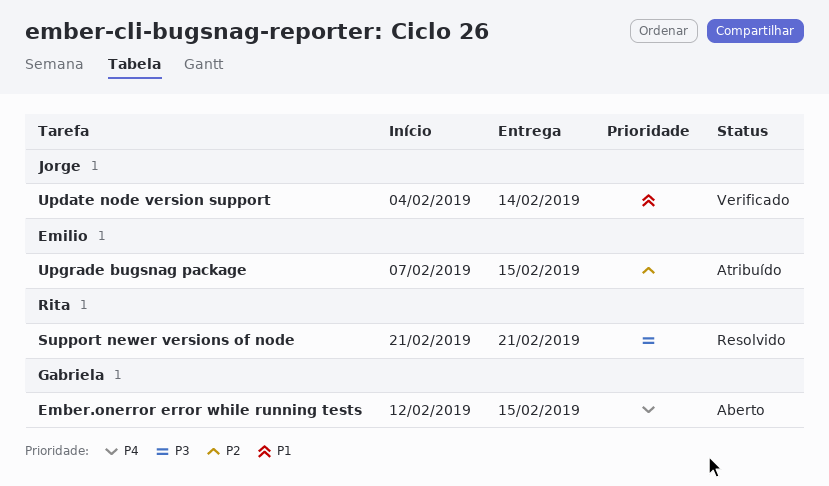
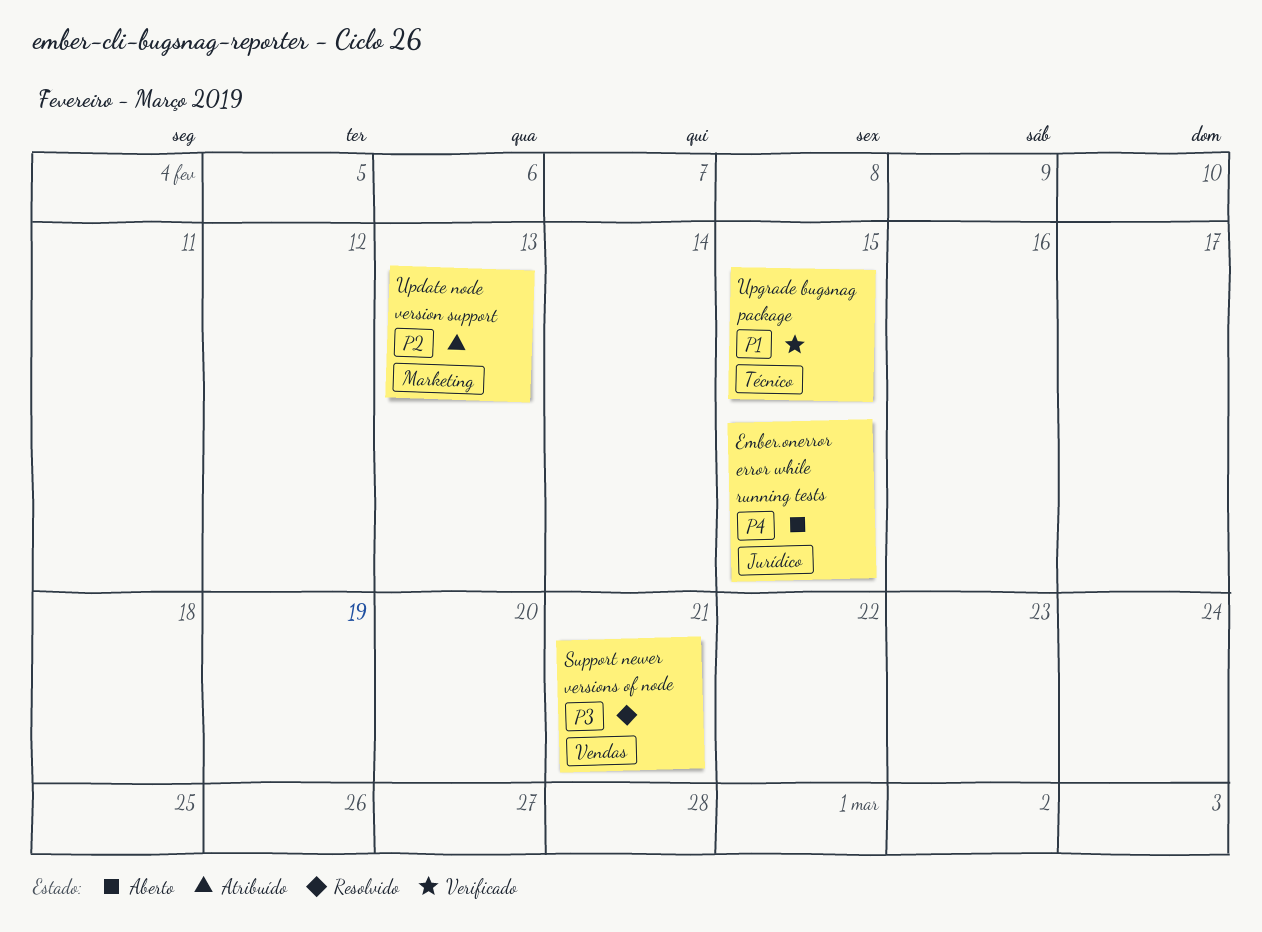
Update node version support, status: Verificado -> Atribuído
Update node version support, priority: P1 -> P2
Update node version support, due: Feb 14 -> Feb 13
Upgrade bugsnag package, status: Atribuído -> Verificado
Upgrade bugsnag package, priority: P2 -> P1

